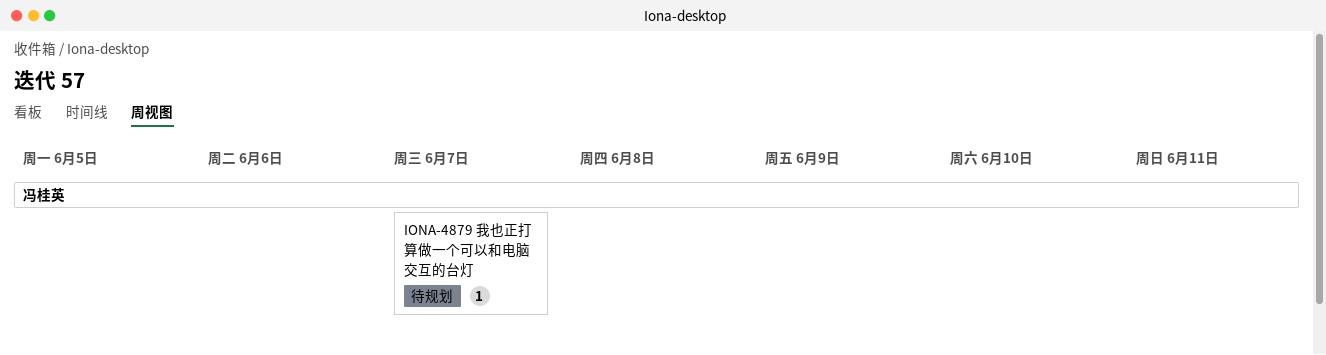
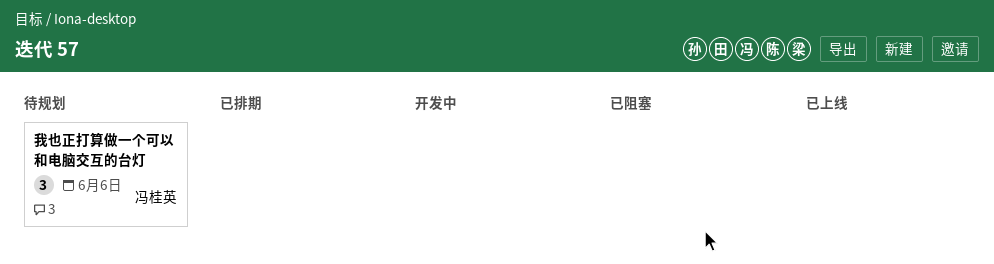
我也正打算做一个可以和电脑交互的台灯, estimate: 1 -> 3
我也正打算做一个可以和电脑交互的台灯, due: Jun 7 -> Jun 6

